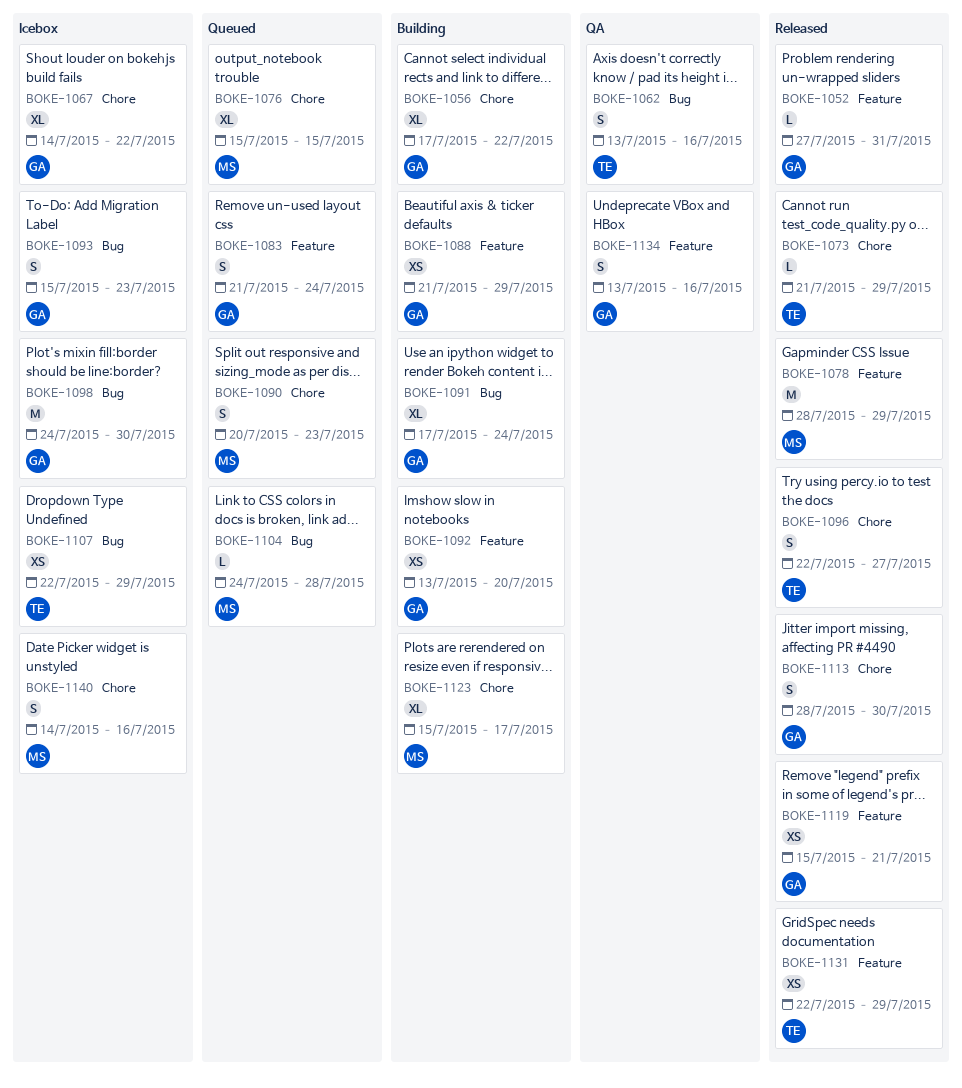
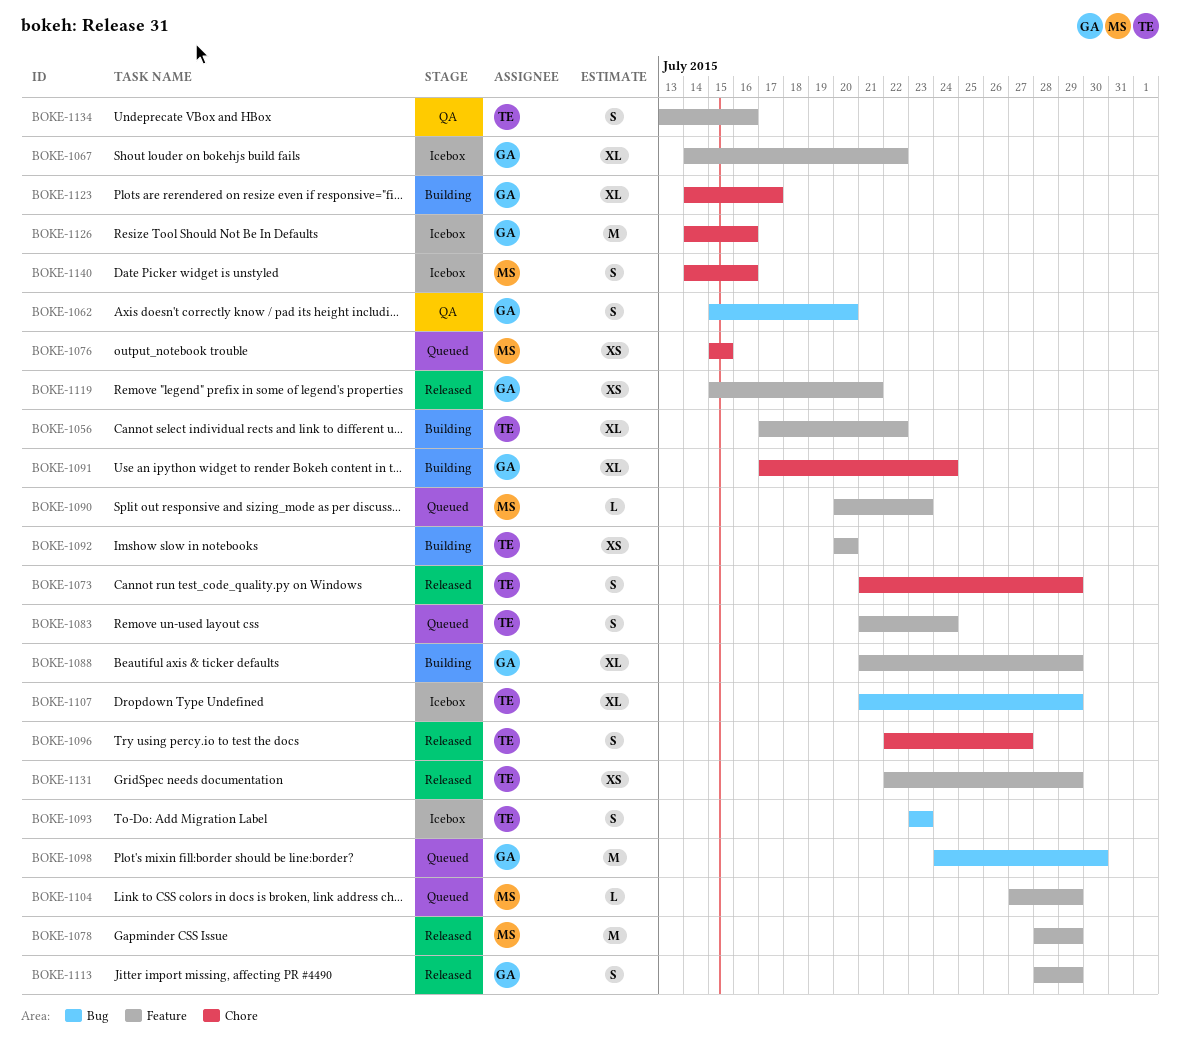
BOKE-1052: present -> none
BOKE-1056, owner: GA -> TE
BOKE-1056, label: Chore -> Feature
BOKE-1062, owner: TE -> GA
BOKE-1062, start: Jul 13 -> Jul 15
BOKE-1062, due: Jul 16 -> Jul 20
BOKE-1067, label: Chore -> Feature
BOKE-1073, estimate: L -> S
BOKE-1076, estimate: XL -> XS
BOKE-1083, owner: GA -> TE
BOKE-1088, estimate: XS -> XL
BOKE-1090, label: Chore -> Feature
BOKE-1090, estimate: S -> L
BOKE-1091, label: Bug -> Chore
BOKE-1092, owner: GA -> TE
BOKE-1092, start: Jul 13 -> Jul 20
BOKE-1093, owner: GA -> TE
BOKE-1093, start: Jul 15 -> Jul 23
BOKE-1098, status: Icebox -> Queued
BOKE-1104, label: Bug -> Feature
BOKE-1104, start: Jul 24 -> Jul 27
BOKE-1104, due: Jul 28 -> Jul 29
BOKE-1107, estimate: XS -> XL
BOKE-1107, start: Jul 22 -> Jul 21
BOKE-1113, label: Chore -> Feature
BOKE-1113, due: Jul 30 -> Jul 29
BOKE-1123, owner: MS -> GA
BOKE-1123, start: Jul 15 -> Jul 14
BOKE-1126: none -> present
BOKE-1134, owner: GA -> TE

